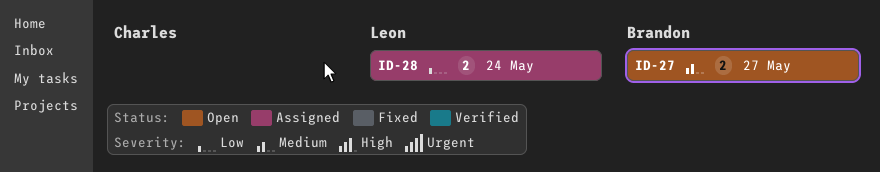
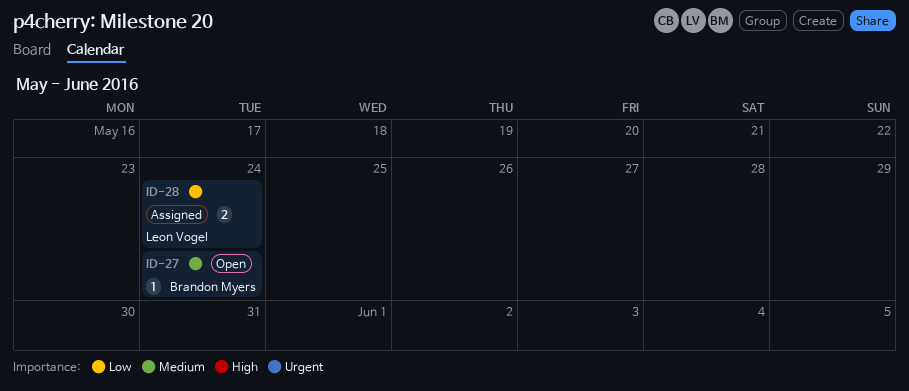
ID-27, estimate: 2 -> 1
ID-27, due: May 27 -> May 24

